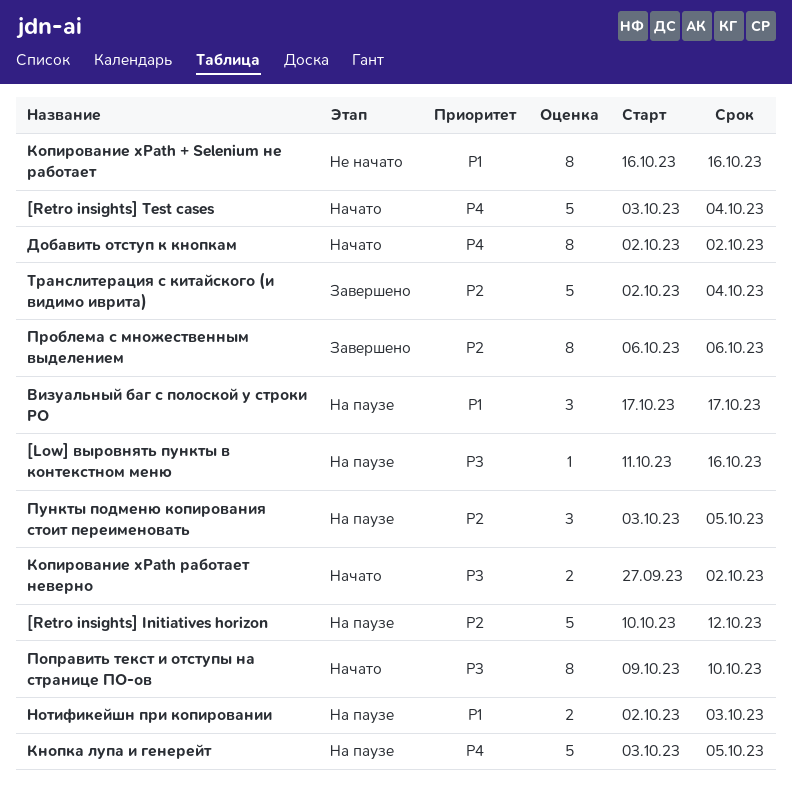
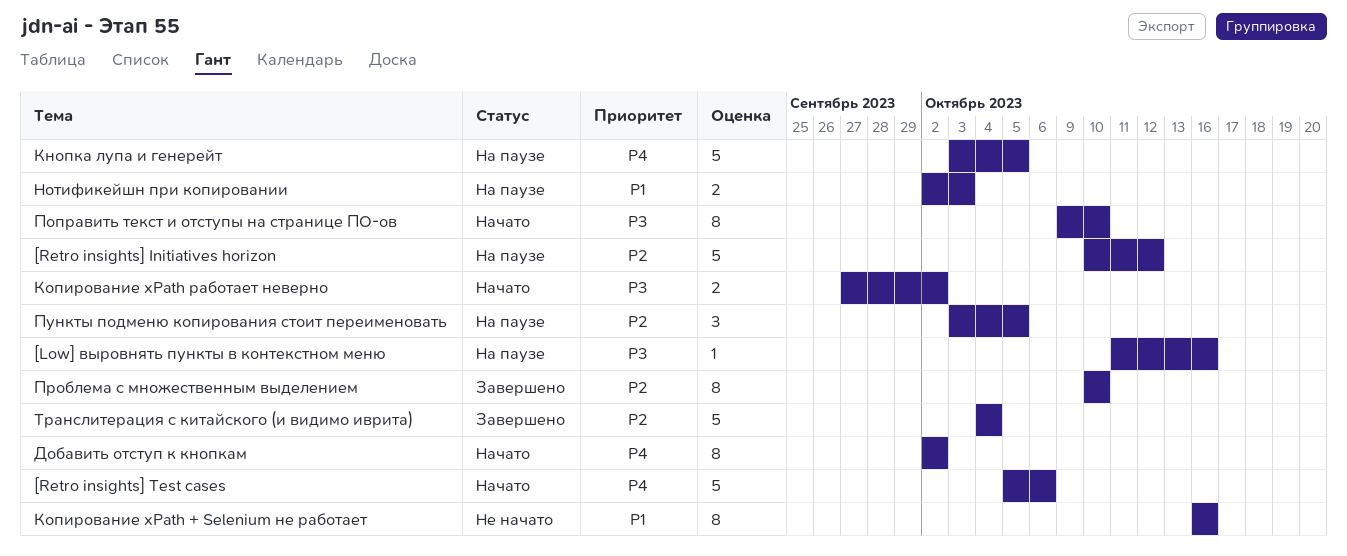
[Retro insights] Test cases, start: Oct 3 -> Oct 5
[Retro insights] Test cases, due: Oct 4 -> Oct 6
Визуальный баг с полоской у строки РО: present -> none
Проблема с множественным выделением, start: Oct 6 -> Oct 10
Проблема с множественным выделением, due: Oct 6 -> Oct 10
Транслитерация с китайского (и видимо иврита), start: Oct 2 -> Oct 4

